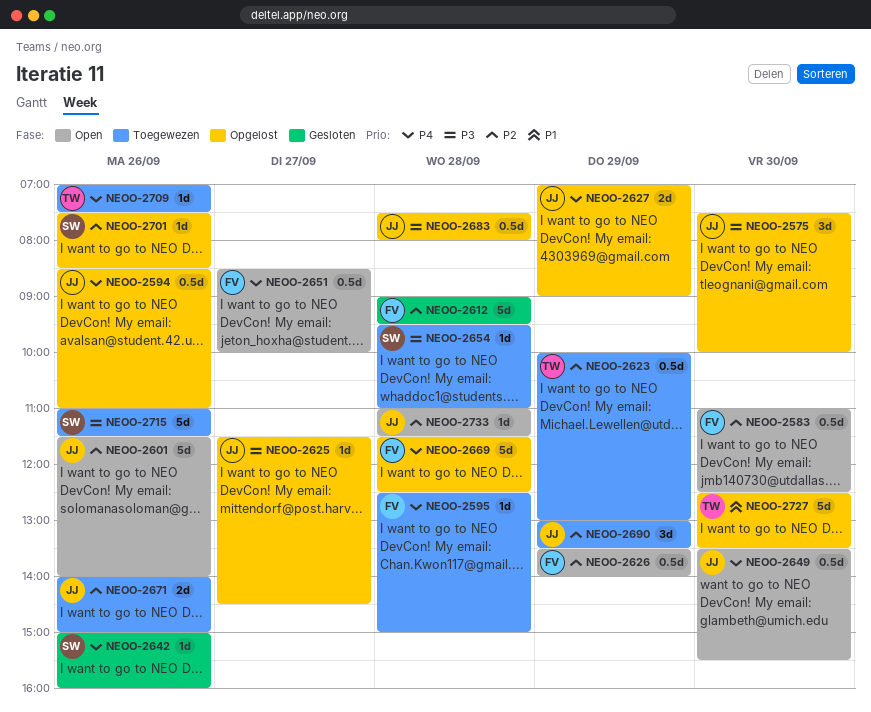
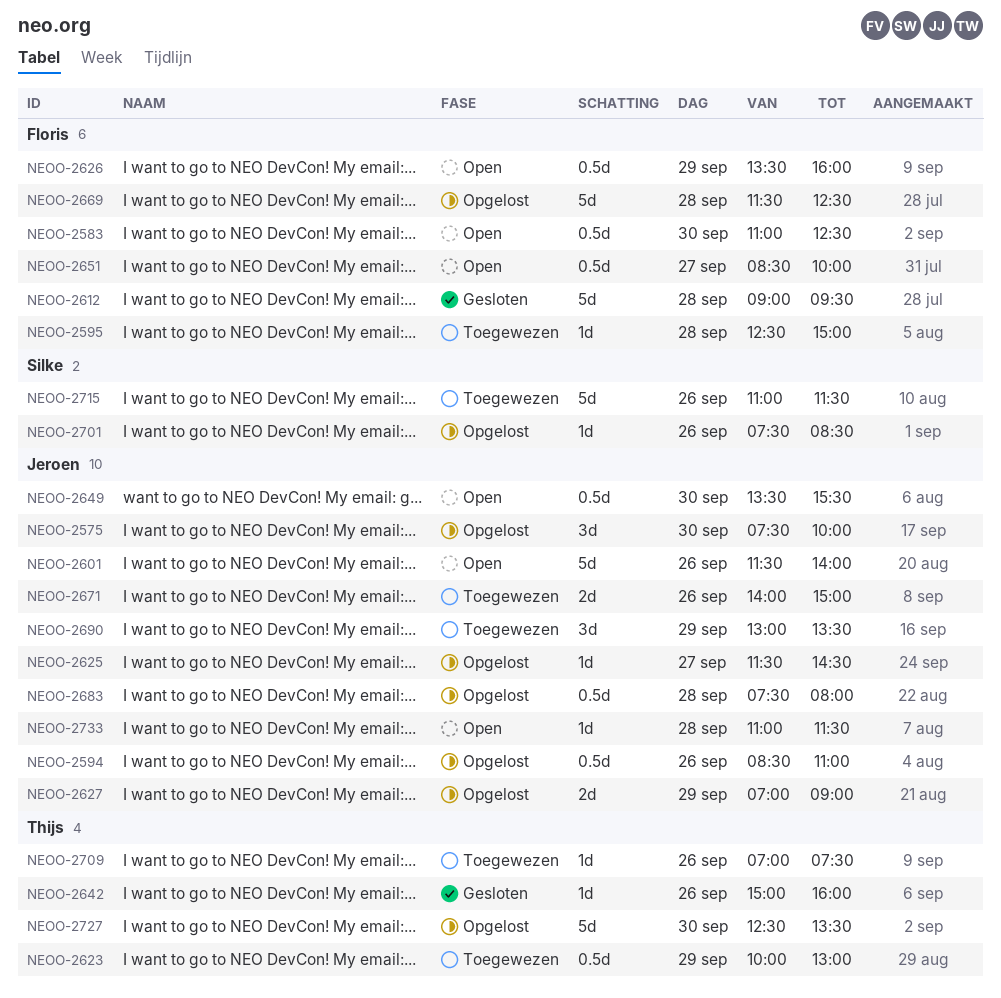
NEOO-2626, ends: 14:00 -> 16:00
NEOO-2642, owner: Silke -> Thijs
NEOO-2654: present -> none

